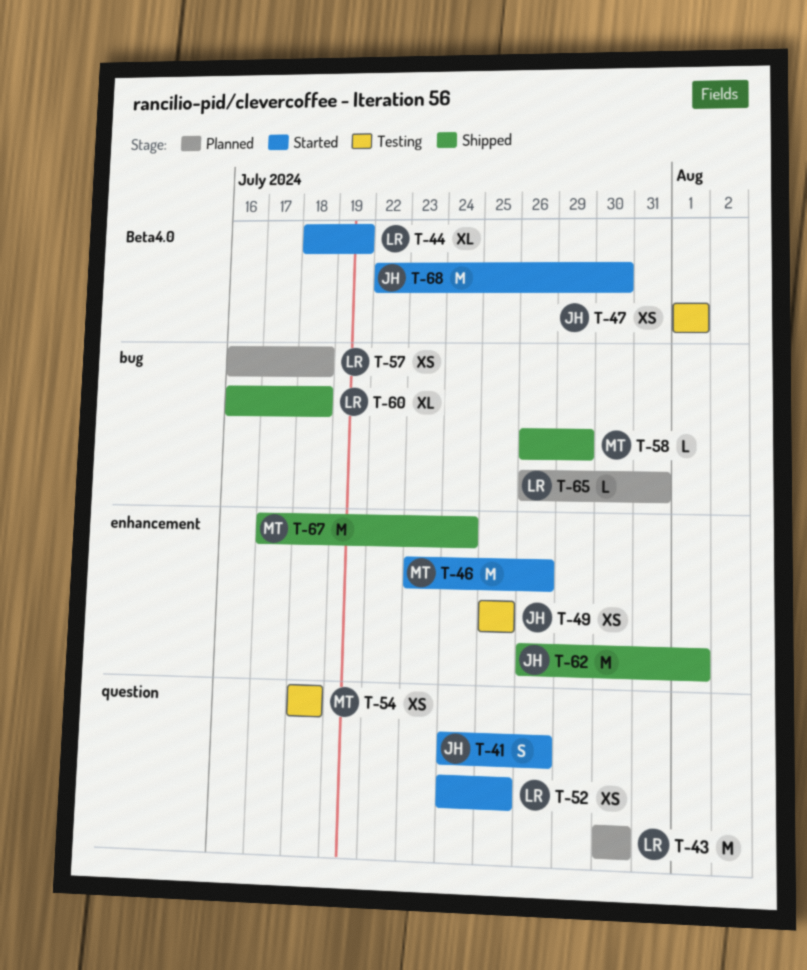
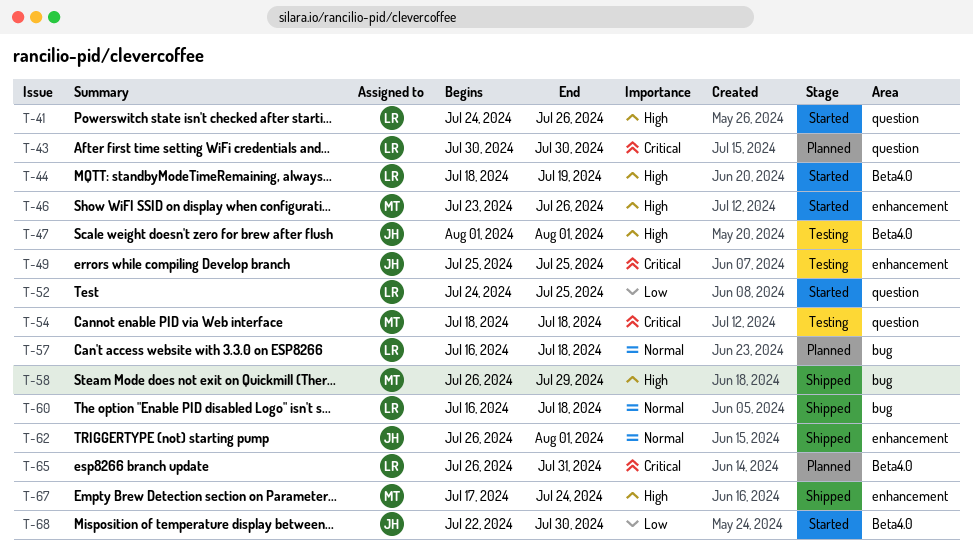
T-41, owner: JH -> LR
T-65, label: bug -> Beta4.0

